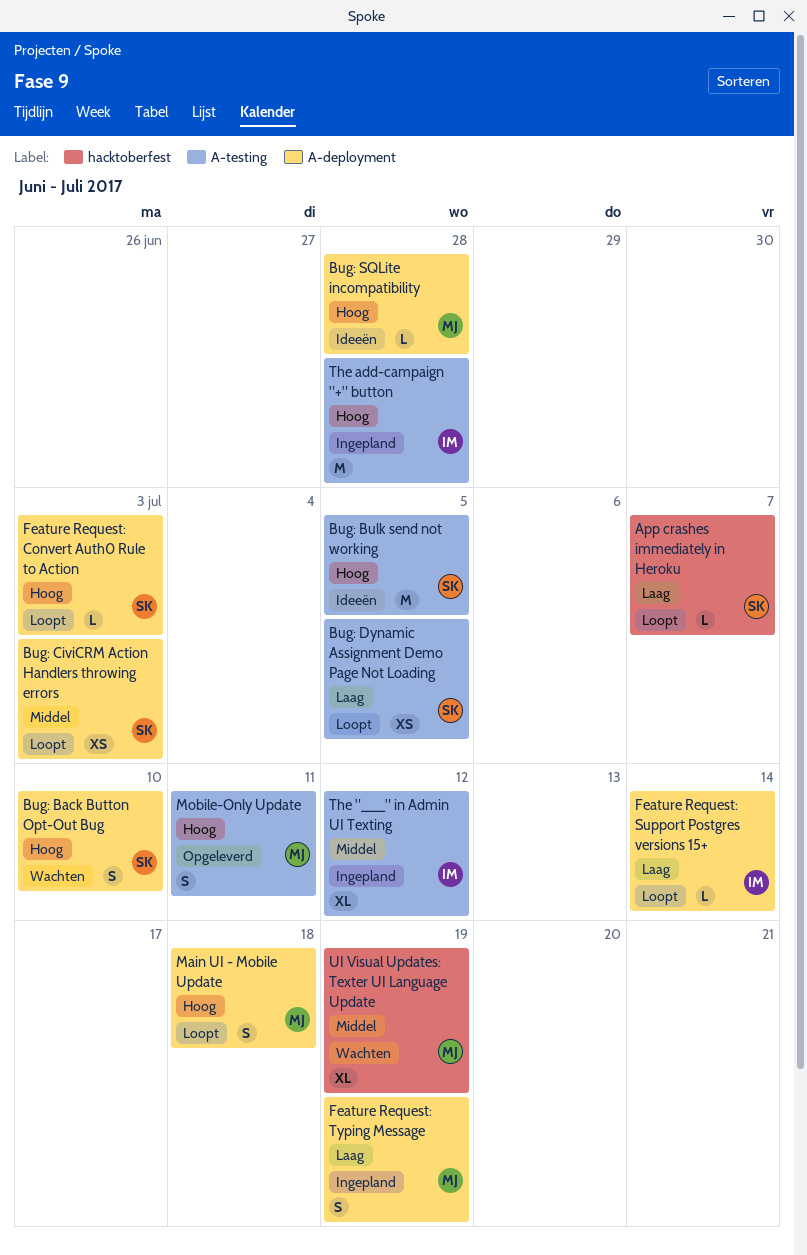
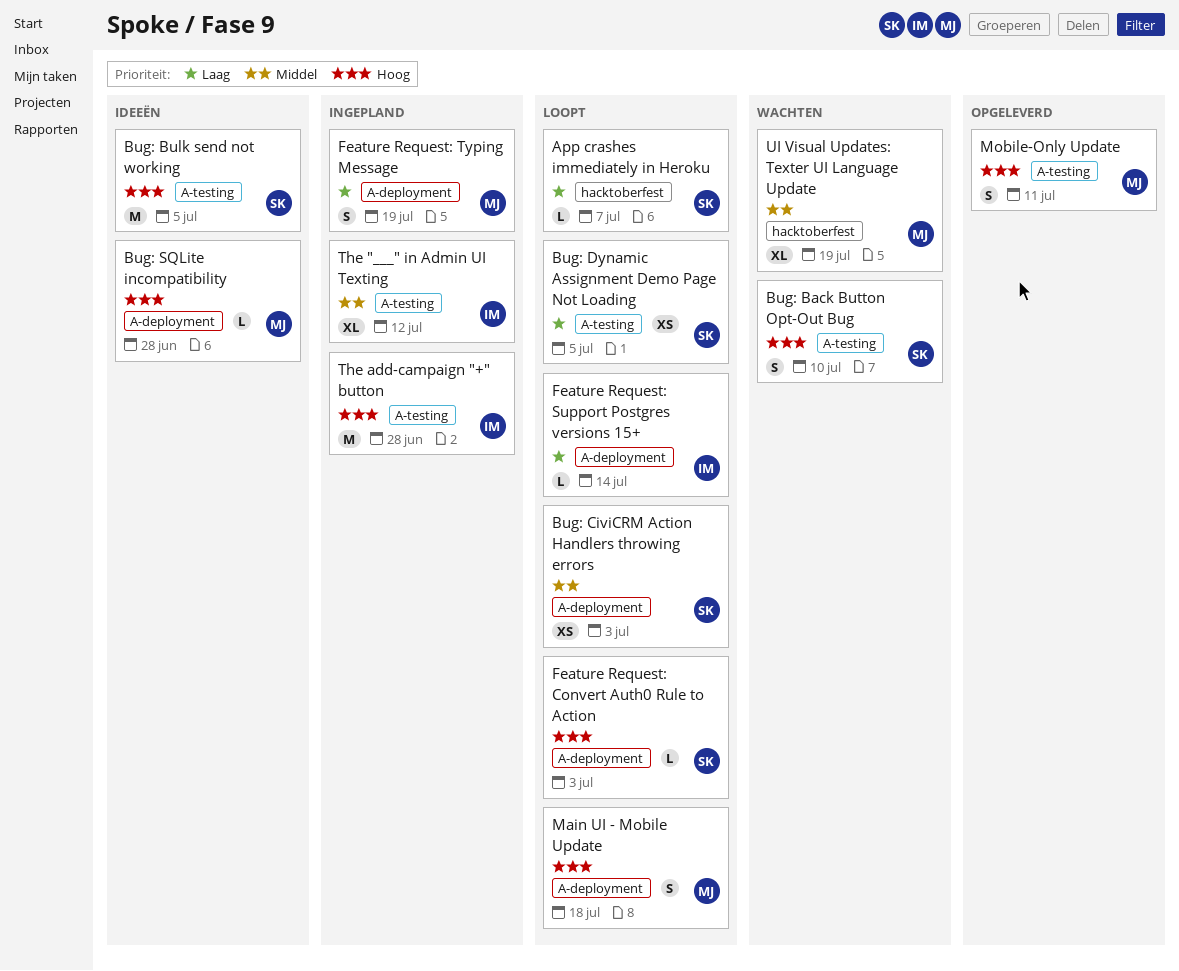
Bug: Back Button Opt-Out Bug, label: A-deployment -> A-testing

